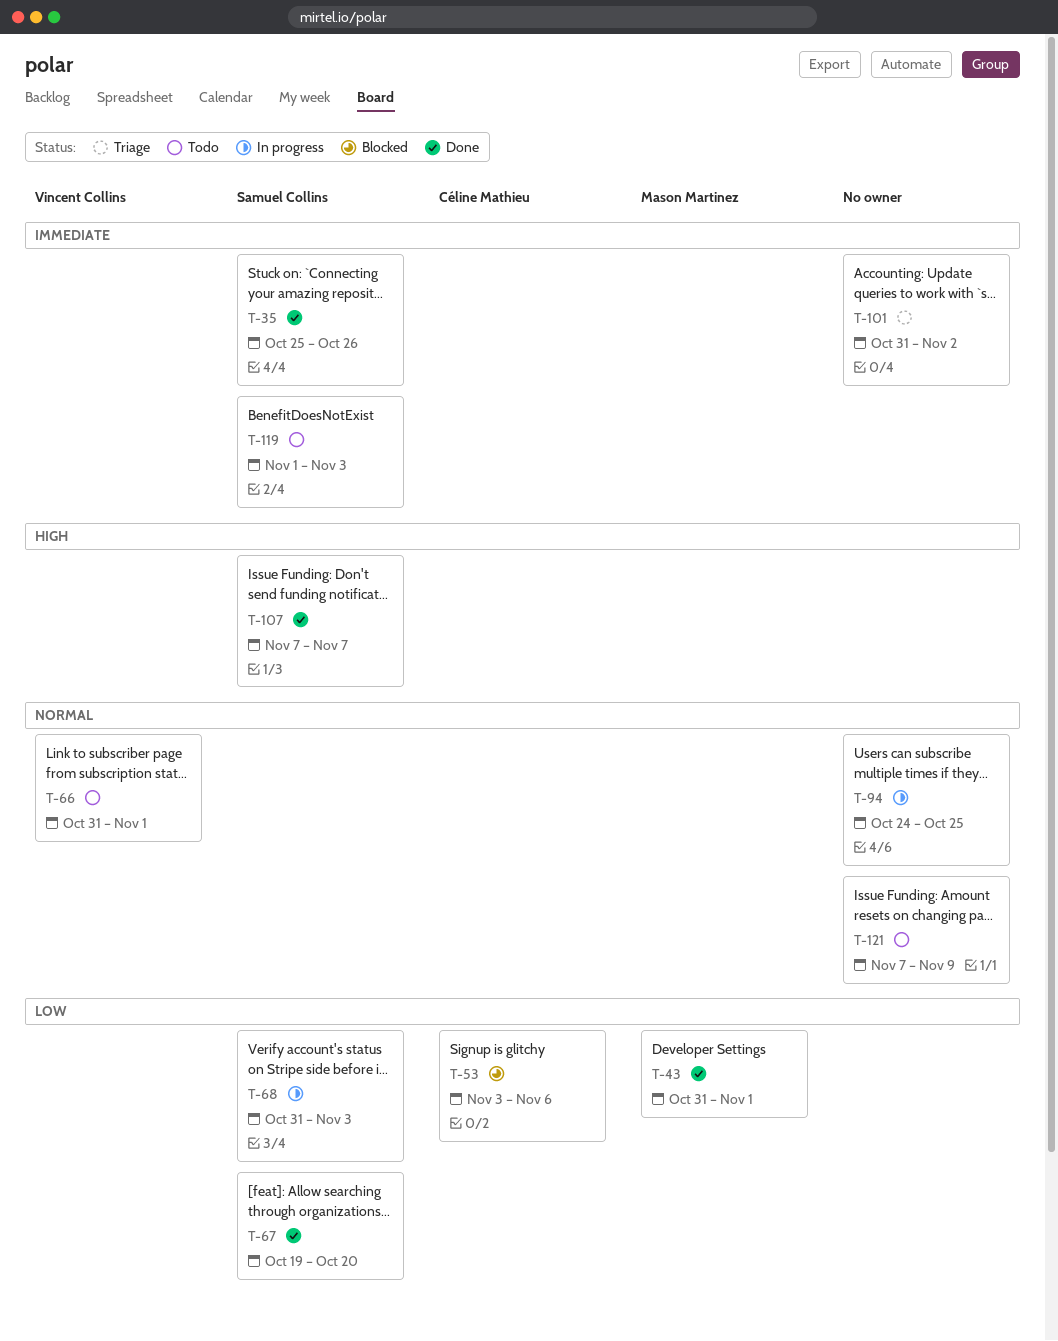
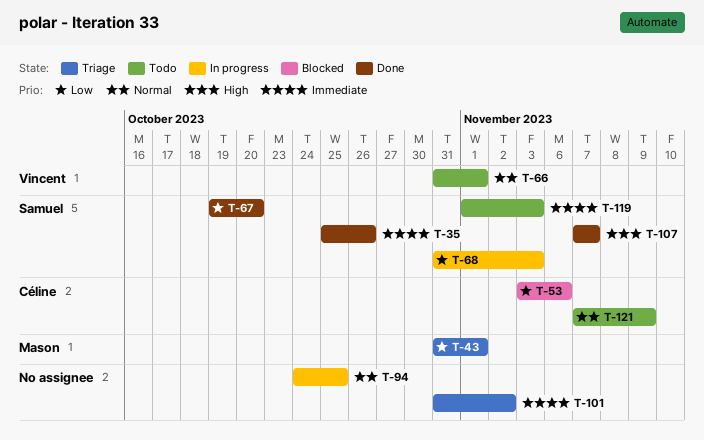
T-43, status: Done -> Triage
T-121, owner: none -> Céline Mathieu

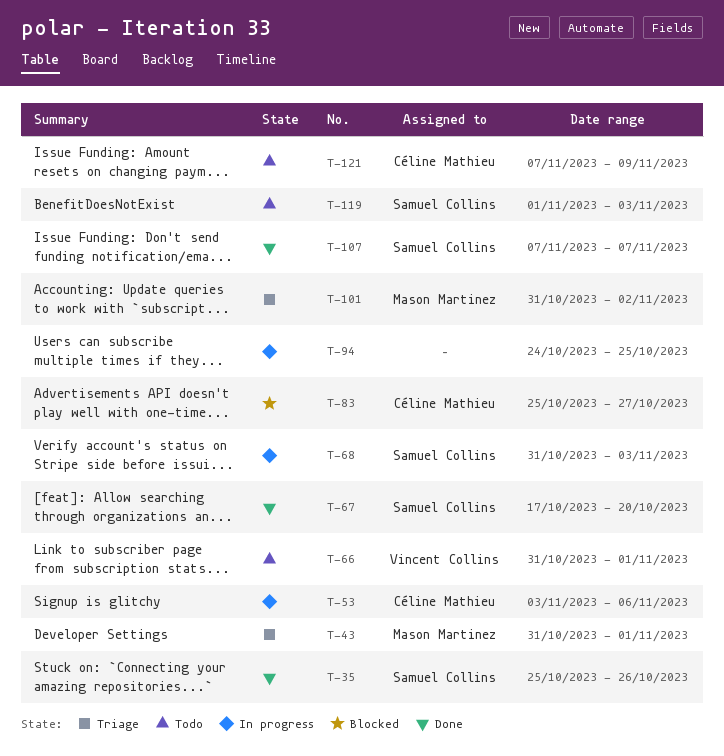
T-53, status: Blocked -> In progress
T-67, start: Oct 19 -> Oct 17
T-83: none -> present
T-101, owner: none -> Mason Martinez

